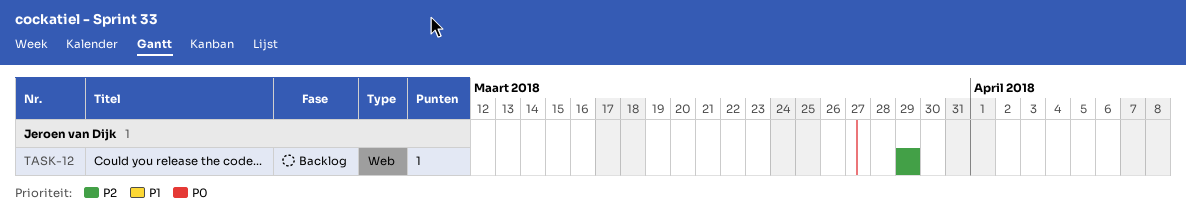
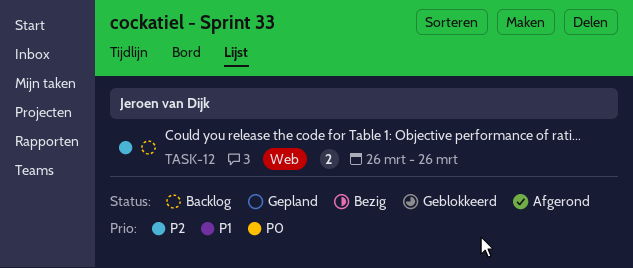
TASK-12, estimate: 1 -> 2
TASK-12, start: Mar 29 -> Mar 26
TASK-12, due: Mar 29 -> Mar 26

